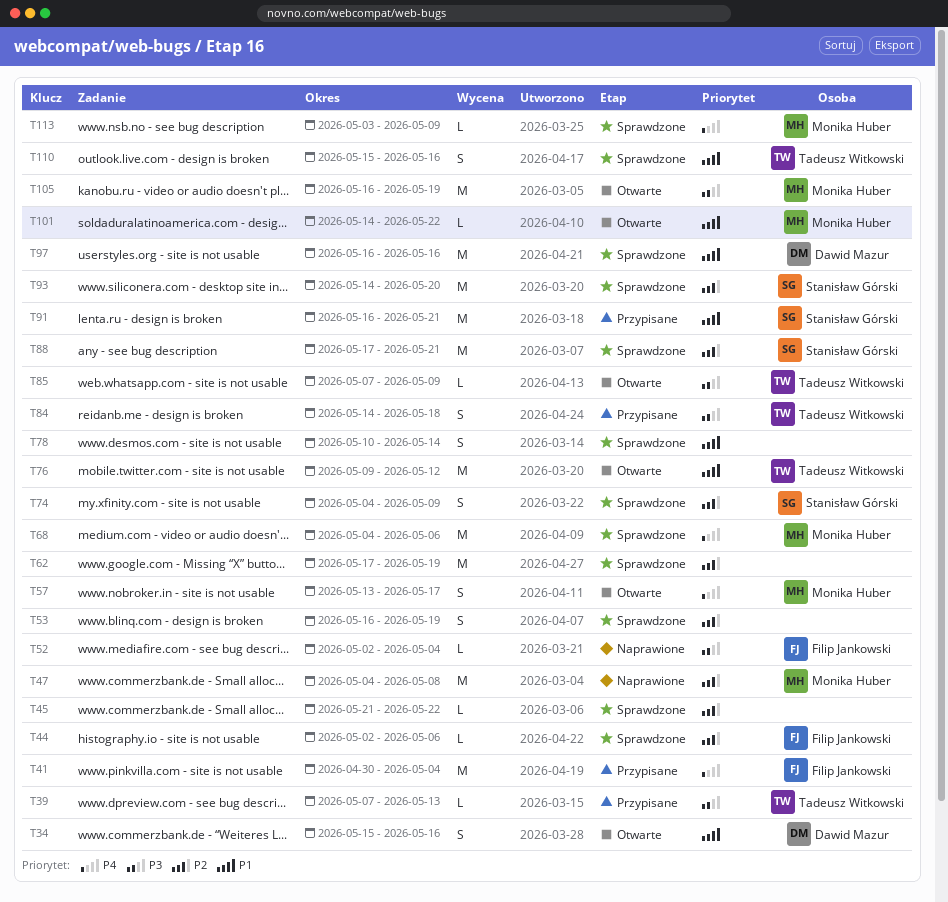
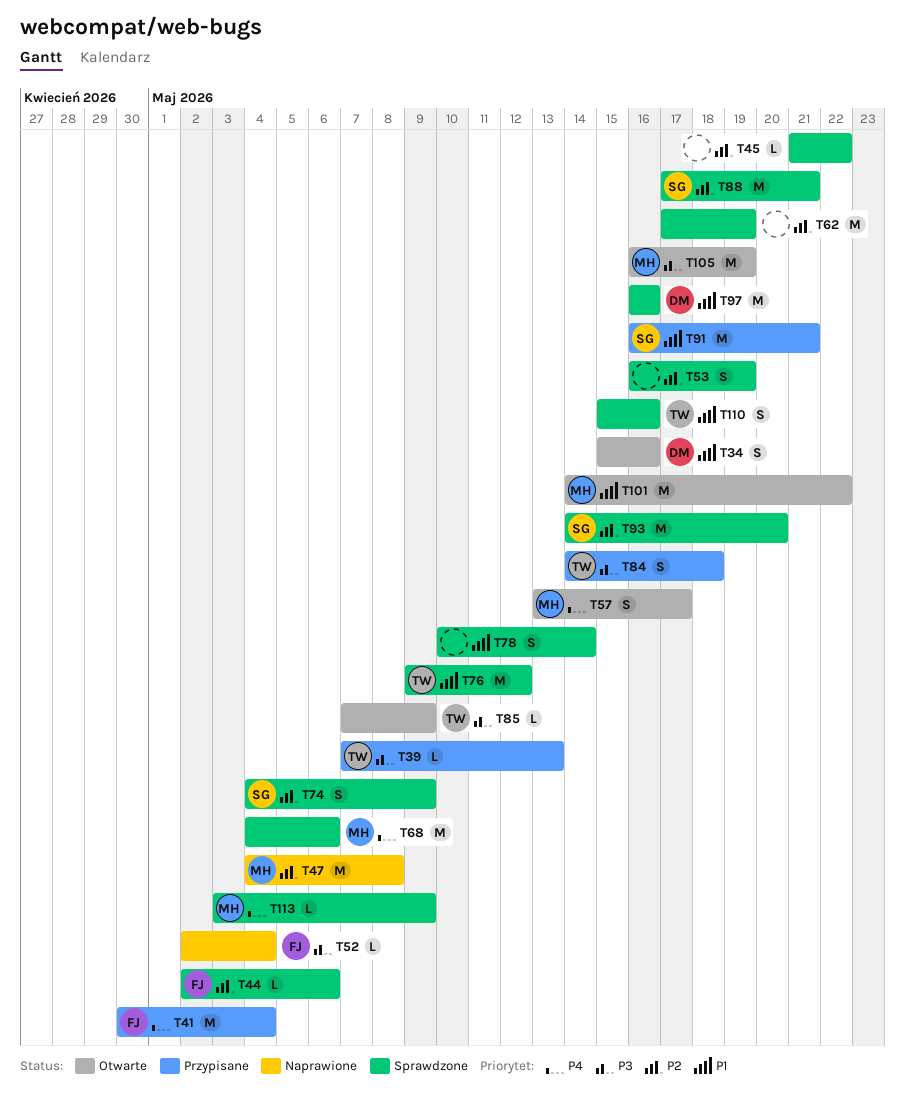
T76, status: Otwarte -> Sprawdzone
T101, estimate: L -> M

